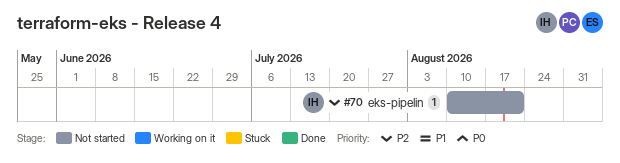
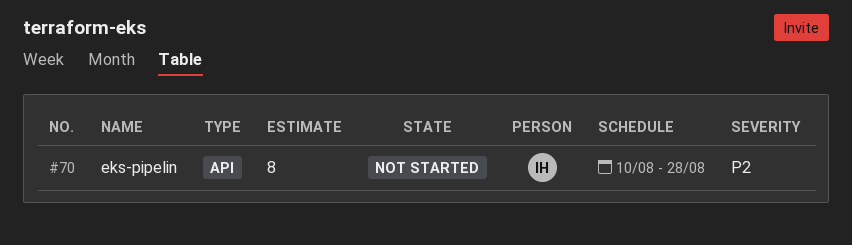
#70, estimate: 1 -> 8
#70, due: Aug 21 -> Aug 28

